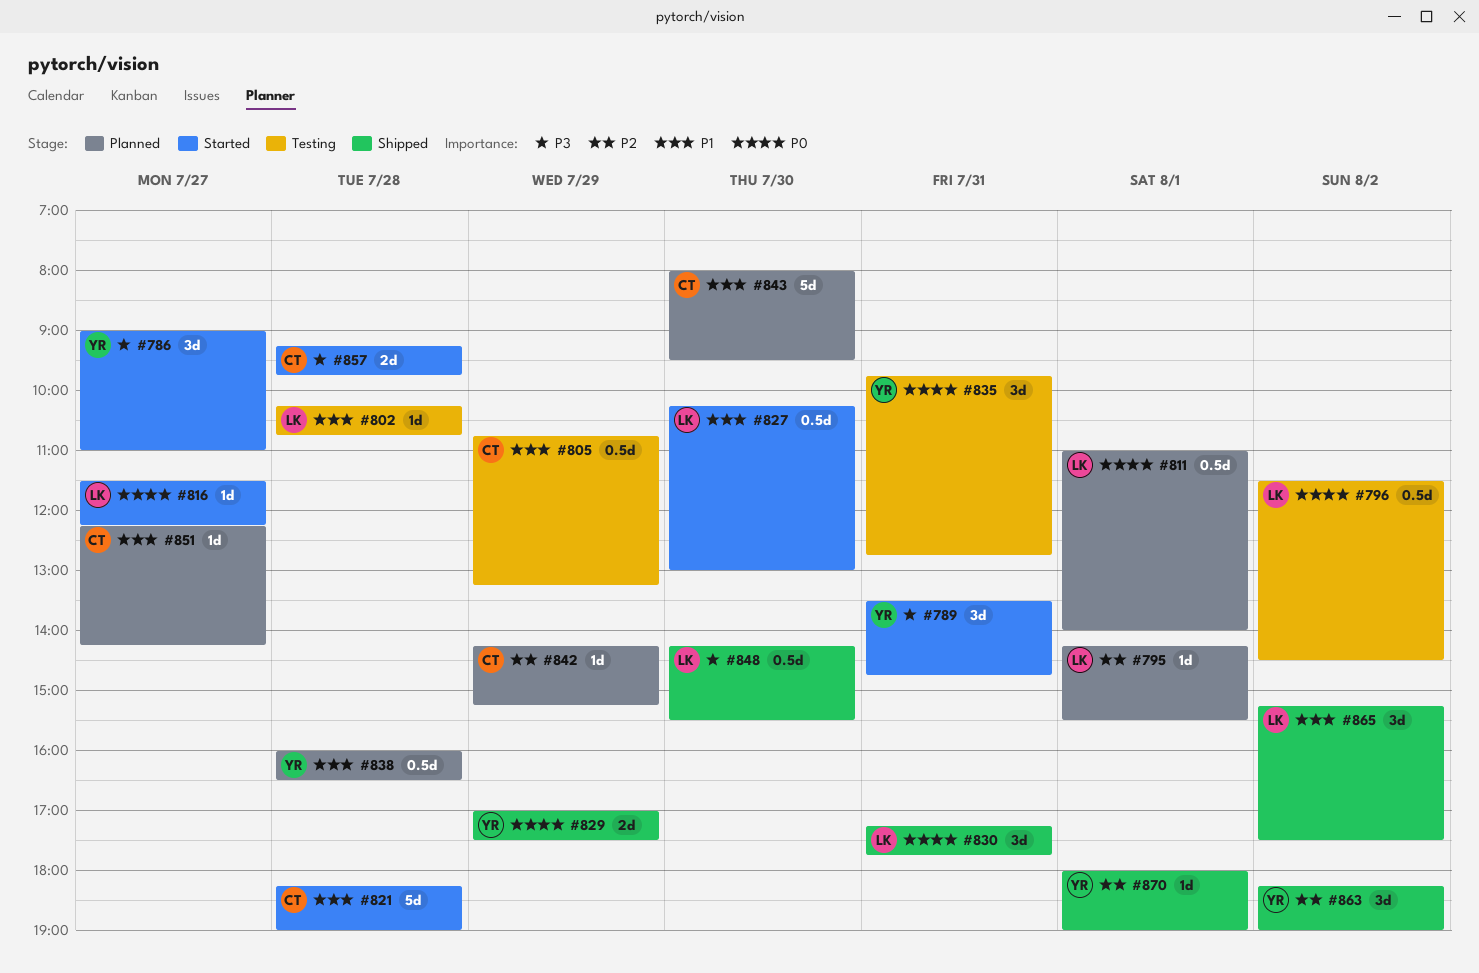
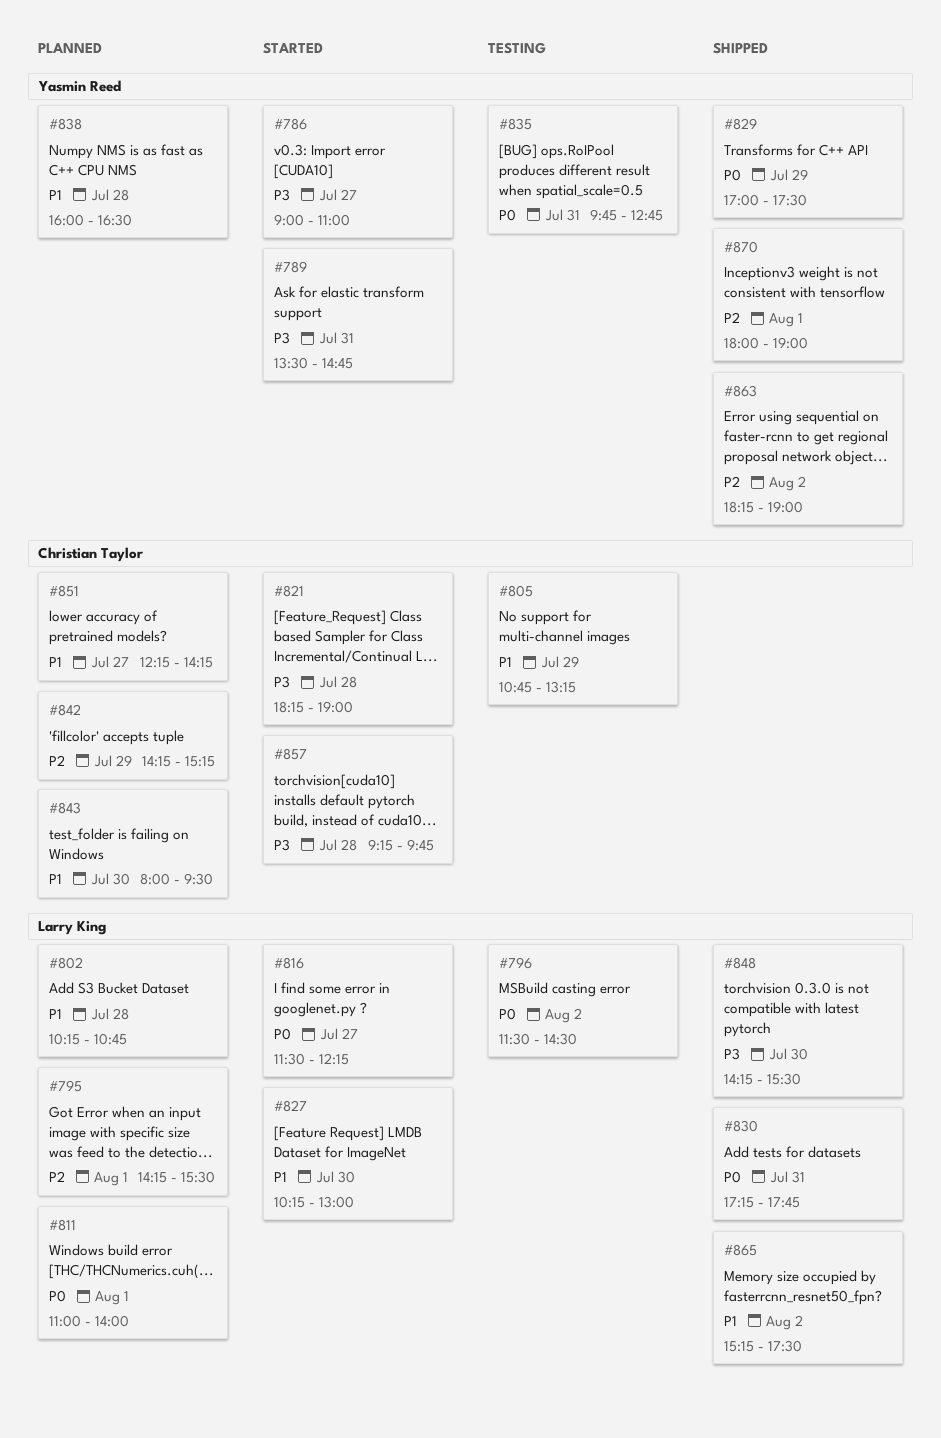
#802, status: Testing -> Planned
#821, priority: P1 -> P3

